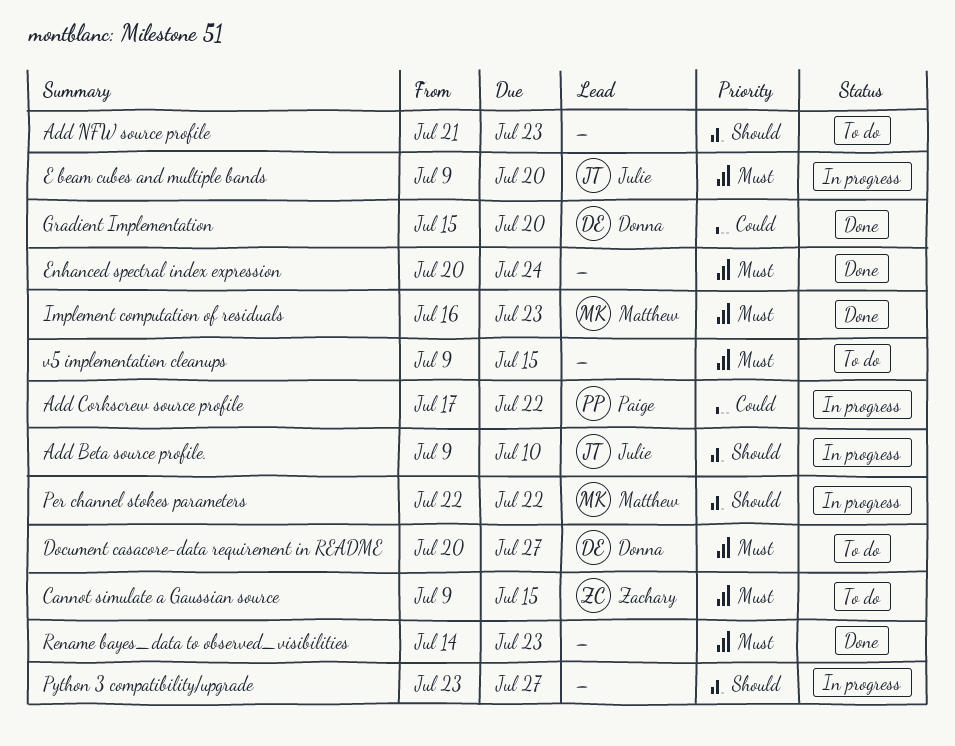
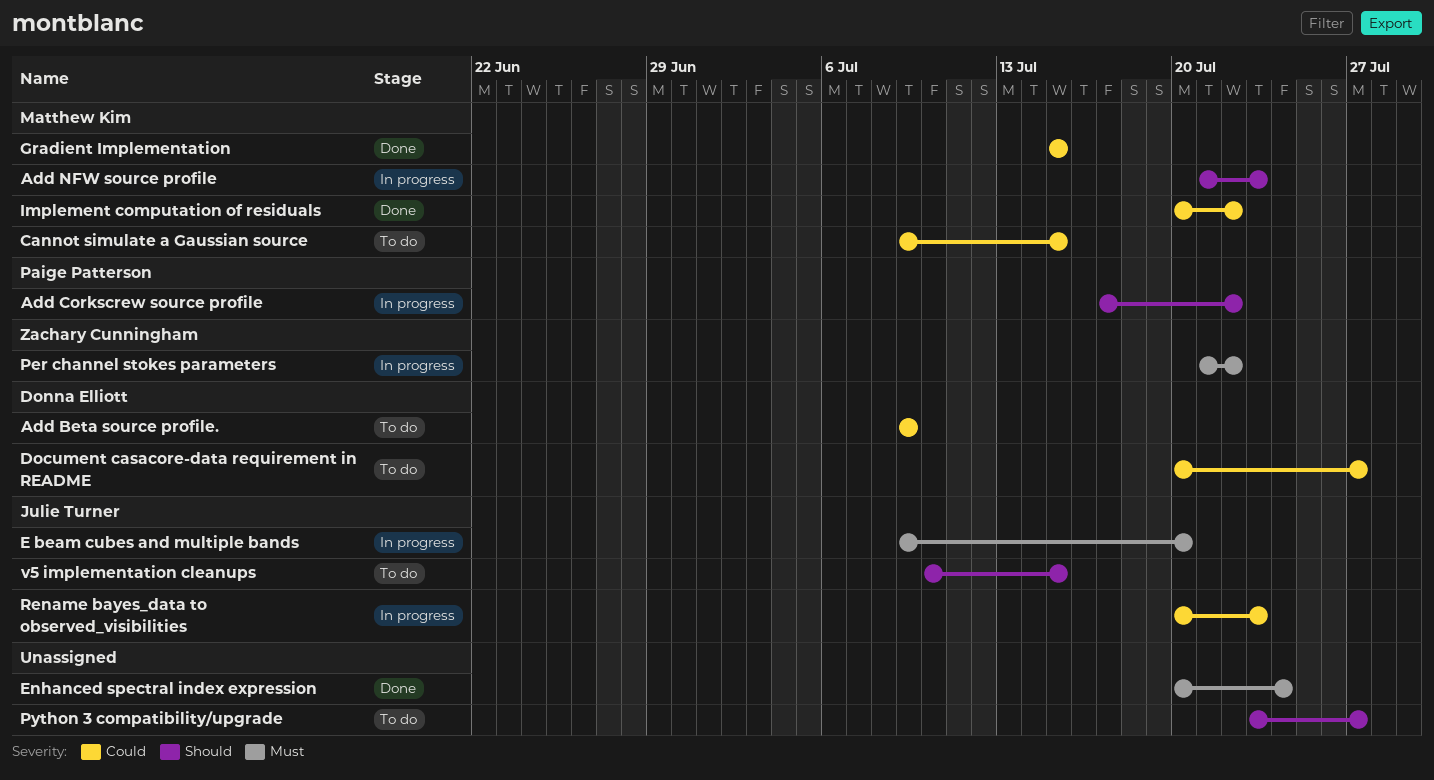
Add Beta source profile., status: In progress -> To do
Add Beta source profile., owner: Julie Turner -> Donna Elliott
Add Beta source profile., priority: Should -> Could
Add Beta source profile., due: Jul 10 -> Jul 9
Add Corkscrew source profile, priority: Could -> Should
Add NFW source profile, status: To do -> In progress
Add NFW source profile, owner: none -> Matthew Kim
Cannot simulate a Gaussian source, owner: Zachary Cunningham -> Matthew Kim
Cannot simulate a Gaussian source, priority: Must -> Could
Document casacore-data requirement in README, priority: Must -> Could
Gradient Implementation, owner: Donna Elliott -> Matthew Kim
Gradient Implementation, due: Jul 20 -> Jul 15
Implement computation of residuals, priority: Must -> Could
Implement computation of residuals, start: Jul 16 -> Jul 20
Implement computation of residuals, due: Jul 23 -> Jul 22
Per channel stokes parameters, owner: Matthew Kim -> Zachary Cunningham
Per channel stokes parameters, priority: Should -> Must
Per channel stokes parameters, start: Jul 22 -> Jul 21
Python 3 compatibility/upgrade, status: In progress -> To do
Rename bayes_data to observed_visibilities, status: Done -> In progress
Rename bayes_data to observed_visibilities, owner: none -> Julie Turner
Rename bayes_data to observed_visibilities, priority: Must -> Could
Rename bayes_data to observed_visibilities, start: Jul 14 -> Jul 20
v5 implementation cleanups, owner: none -> Julie Turner
v5 implementation cleanups, priority: Must -> Should
v5 implementation cleanups, start: Jul 9 -> Jul 10

